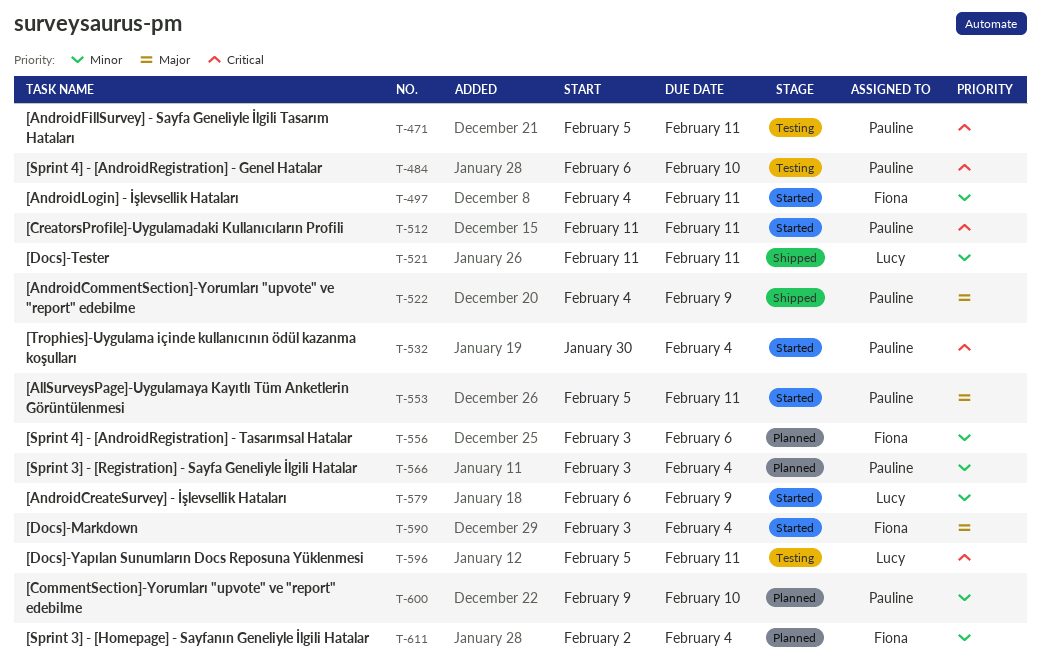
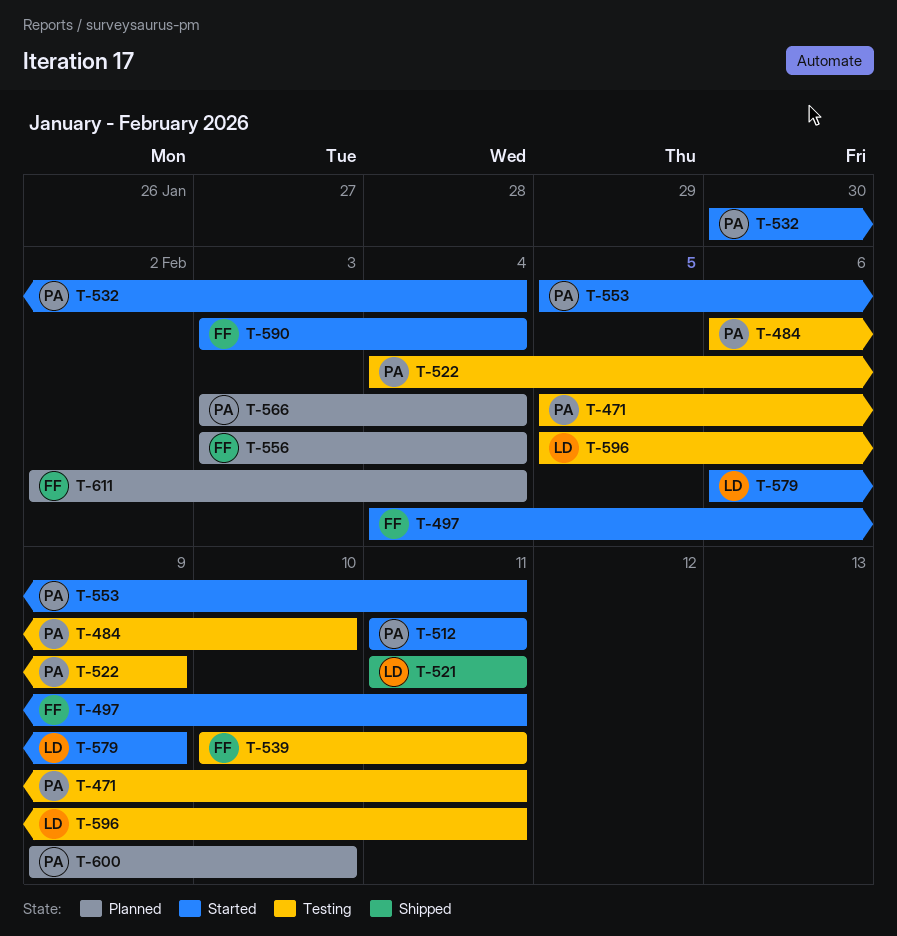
T-522, status: Shipped -> Testing
T-539: none -> present
T-556, due: Feb 6 -> Feb 4

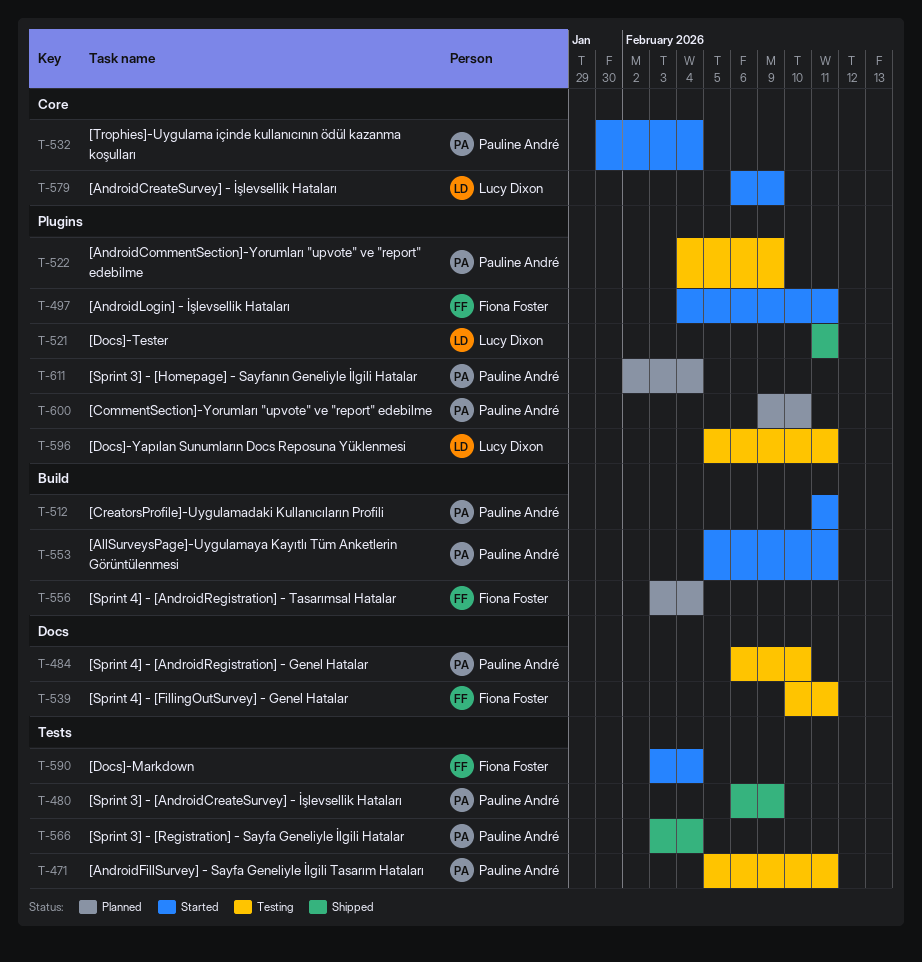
T-480: none -> present
T-566, status: Planned -> Shipped
T-611, owner: Fiona Foster -> Pauline André

